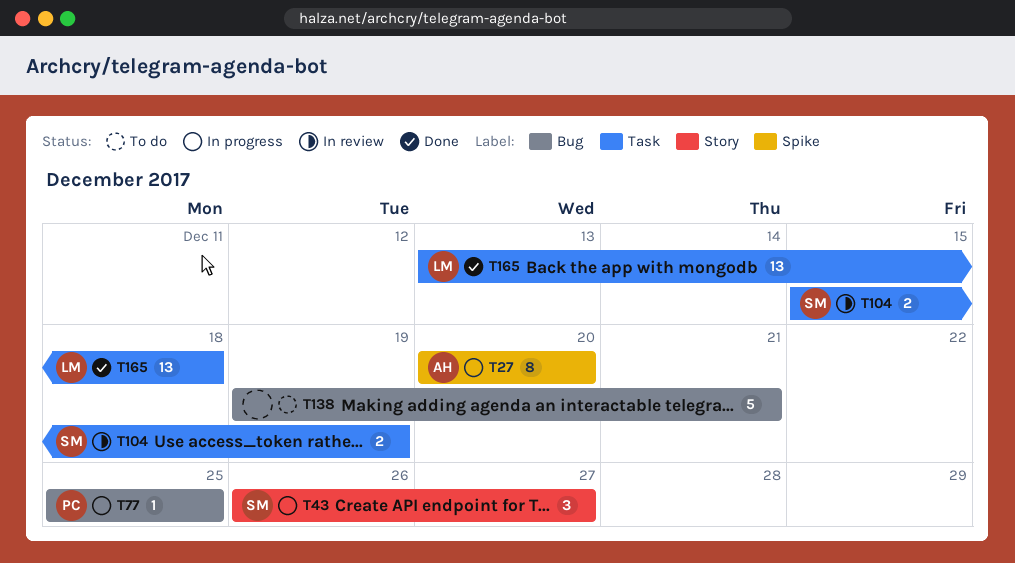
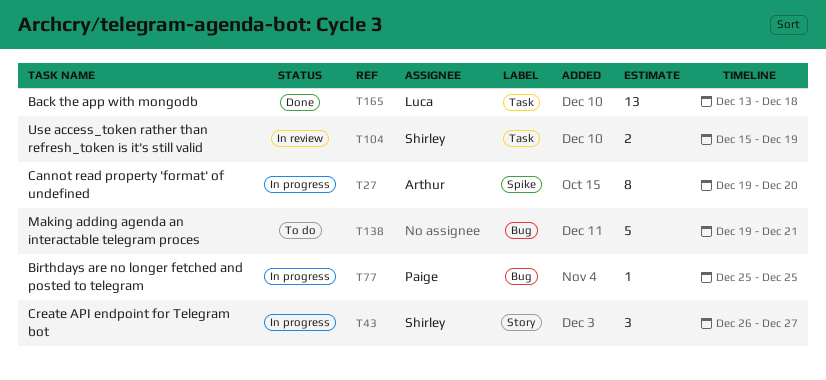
T27, start: Dec 20 -> Dec 19

